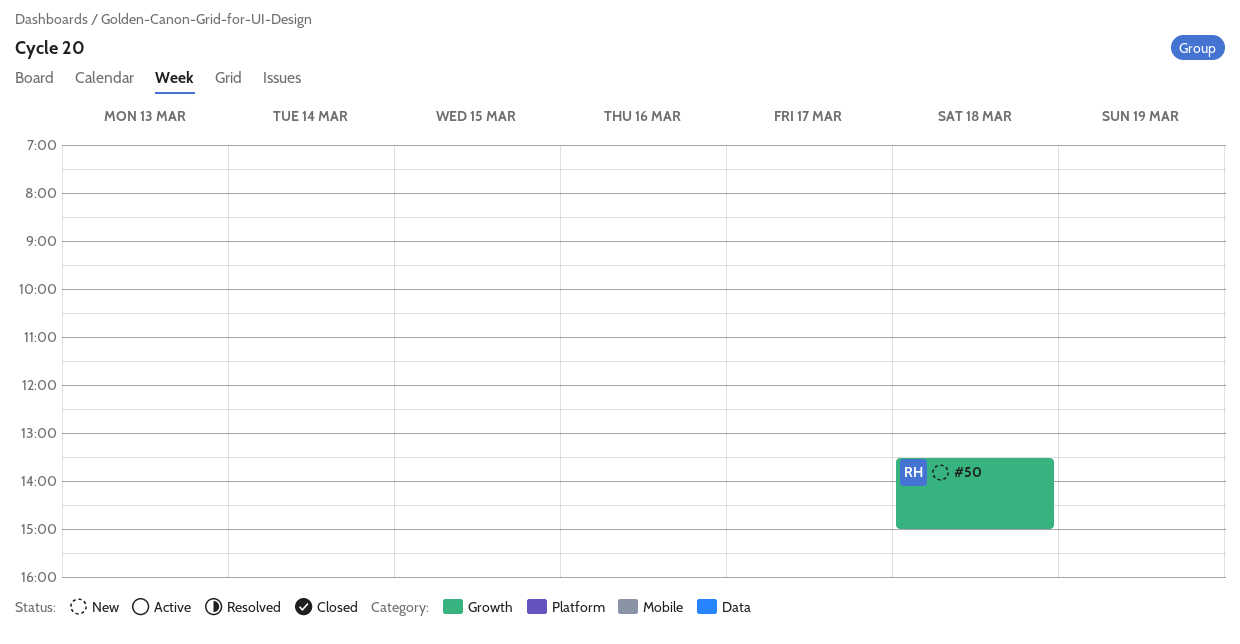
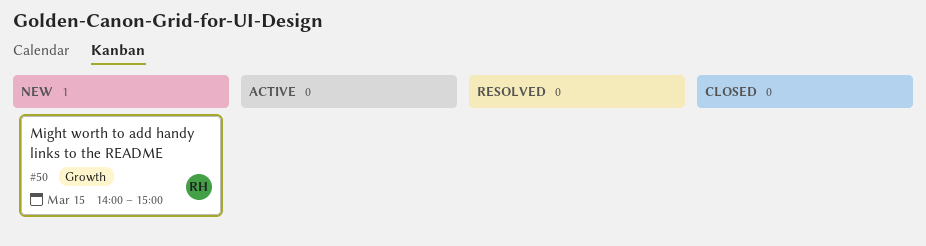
#50, day: Mar 18 -> Mar 15
#50, begins: 13:30 -> 14:00

